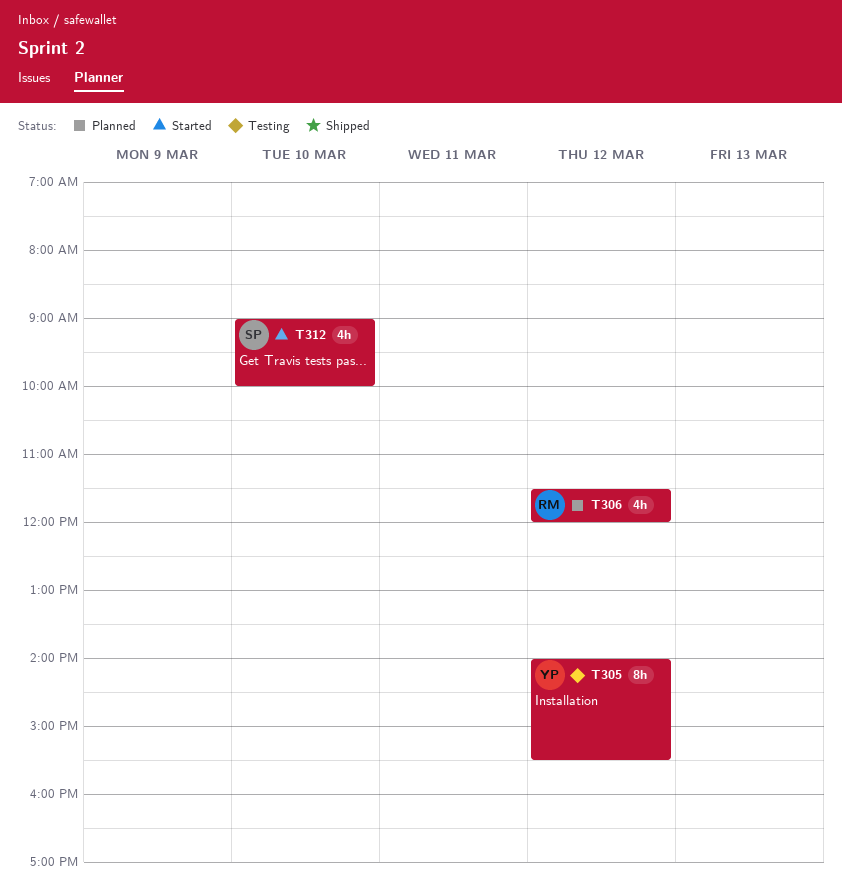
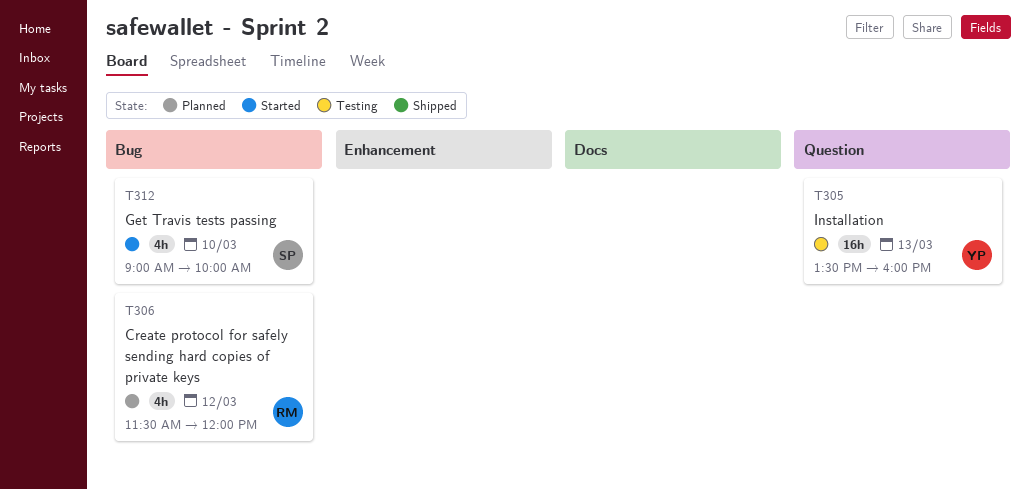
T305, estimate: 8h -> 16h
T305, day: Mar 12 -> Mar 13
T305, begins: 14:00 -> 13:30
T305, ends: 15:30 -> 16:00

